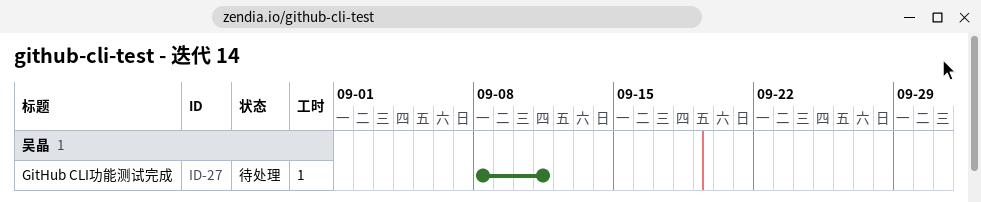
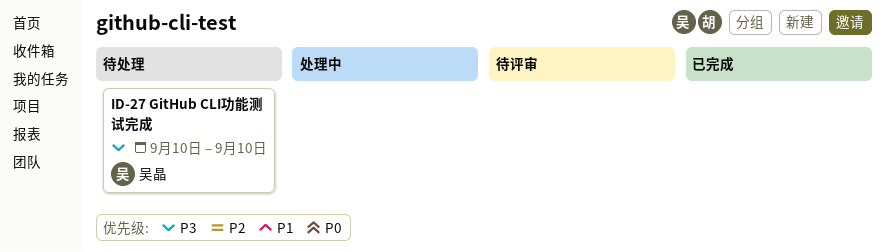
ID-27, start: Sep 8 -> Sep 10
ID-27, due: Sep 11 -> Sep 10

